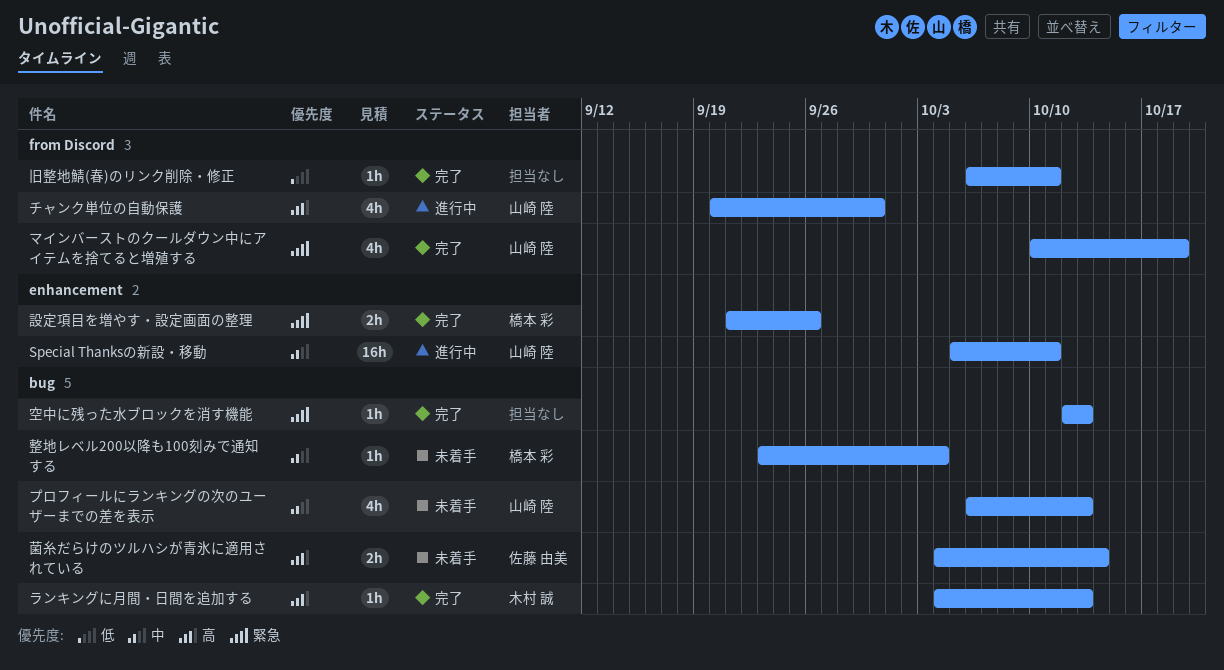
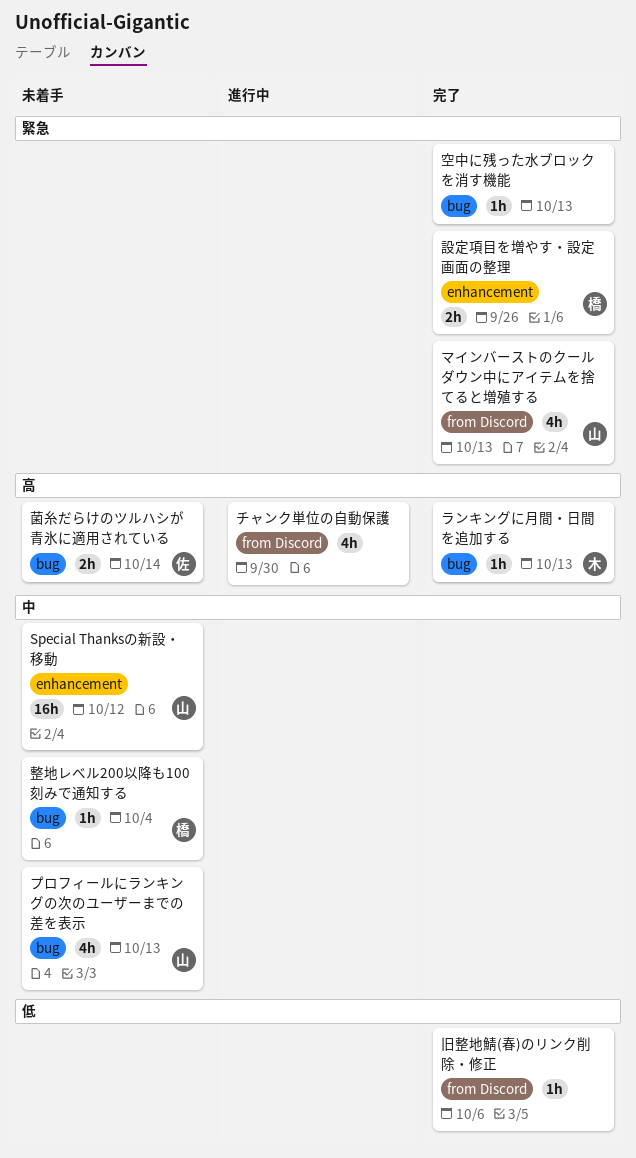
Special Thanksの新設・移動, status: 進行中 -> 未着手
Special Thanksの新設・移動, due: Oct 11 -> Oct 12
チャンク単位の自動保護, owner: 山崎 陸 -> none
マインバーストのクールダウン中にアイテムを捨てると増殖する, due: Oct 19 -> Oct 13
旧整地鯖(春)のリンク削除・修正, due: Oct 11 -> Oct 6

